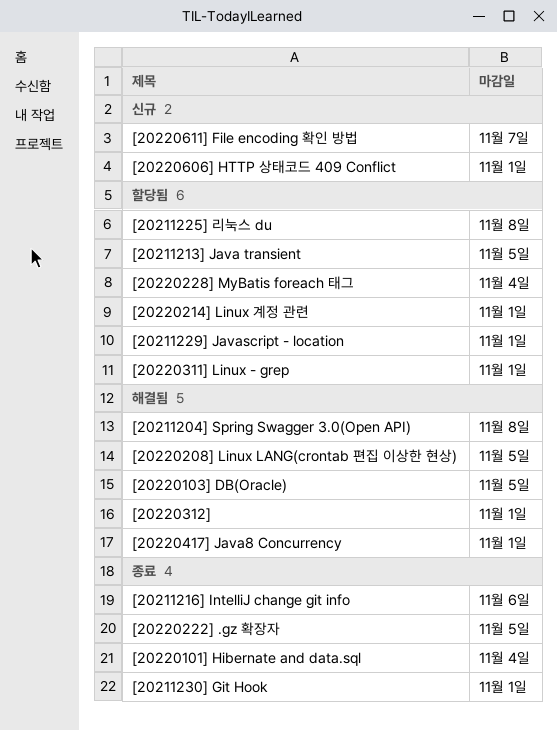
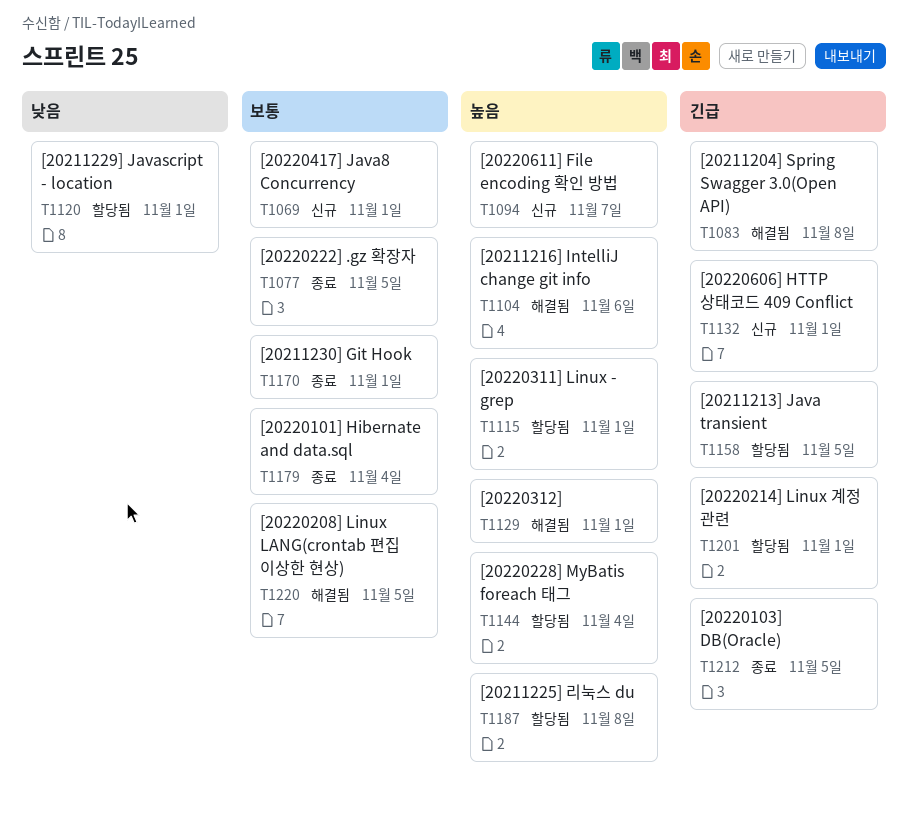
[20211216] IntelliJ change git info, status: 종료 -> 해결됨
[20220103] DB(Oracle), status: 해결됨 -> 종료
[20220417] Java8 Concurrency, status: 해결됨 -> 신규

